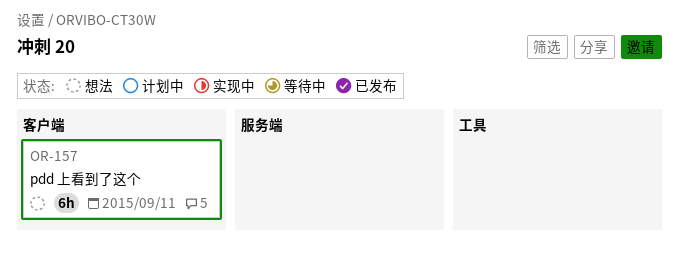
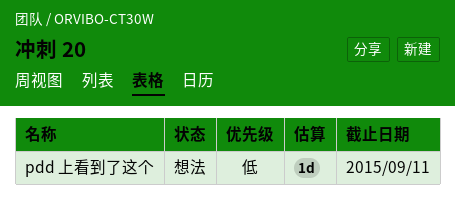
pdd 上看到了这个, estimate: 6h -> 1d

